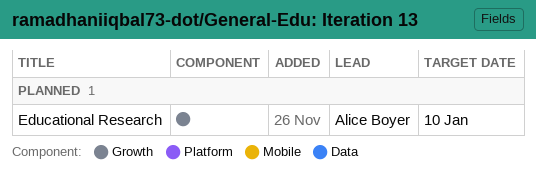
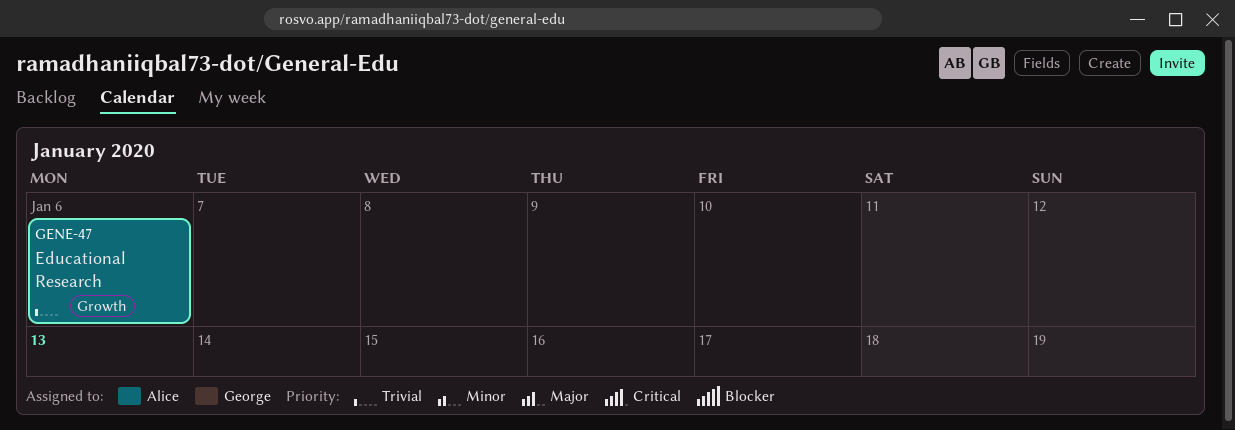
Educational Research, due: Jan 10 -> Jan 6

